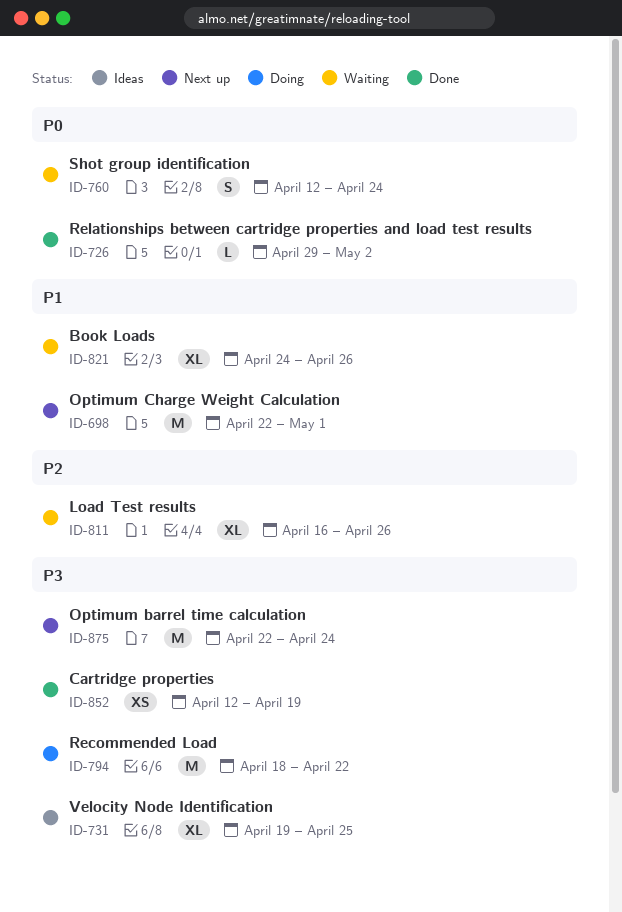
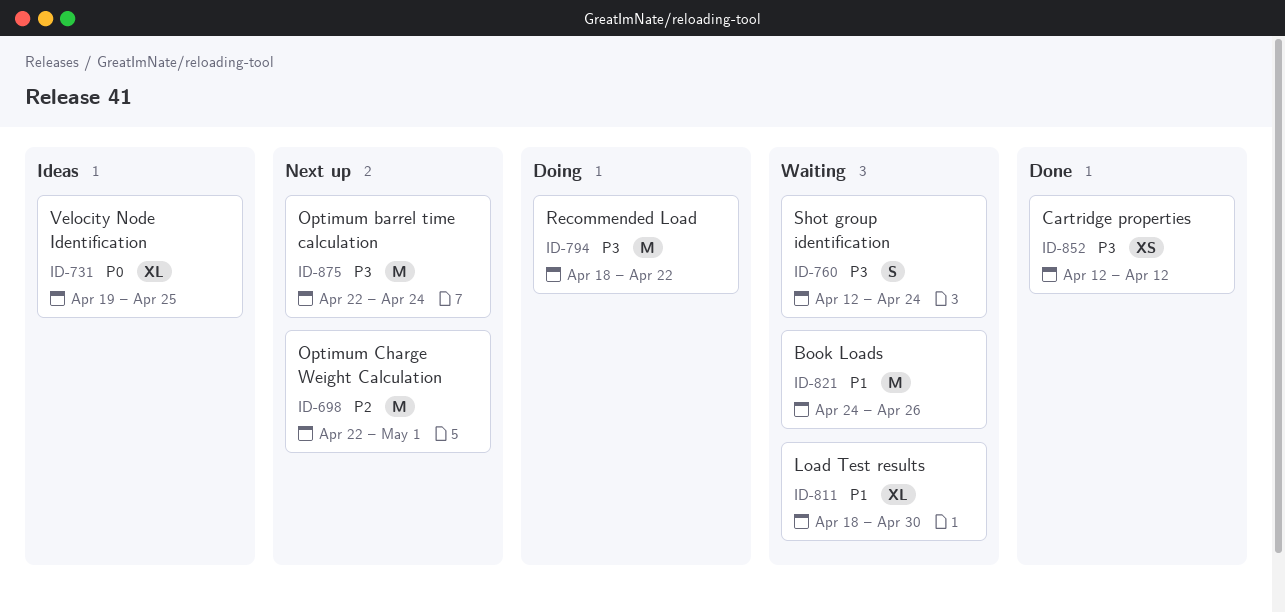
ID-698, priority: P1 -> P2
ID-726: present -> none
ID-731, priority: P3 -> P0
ID-760, priority: P0 -> P3
ID-811, priority: P2 -> P1
ID-811, start: Apr 16 -> Apr 18
ID-811, due: Apr 26 -> Apr 30
ID-821, estimate: XL -> M
ID-852, due: Apr 19 -> Apr 12

